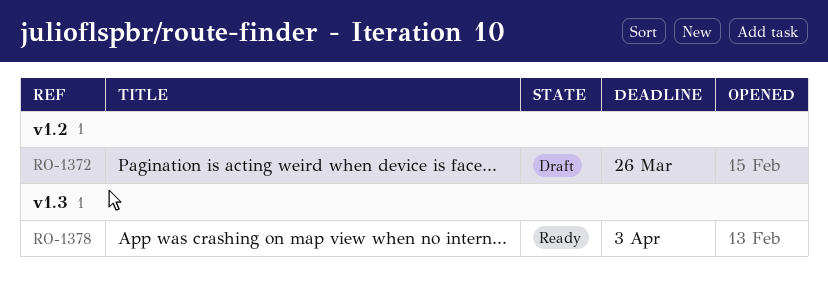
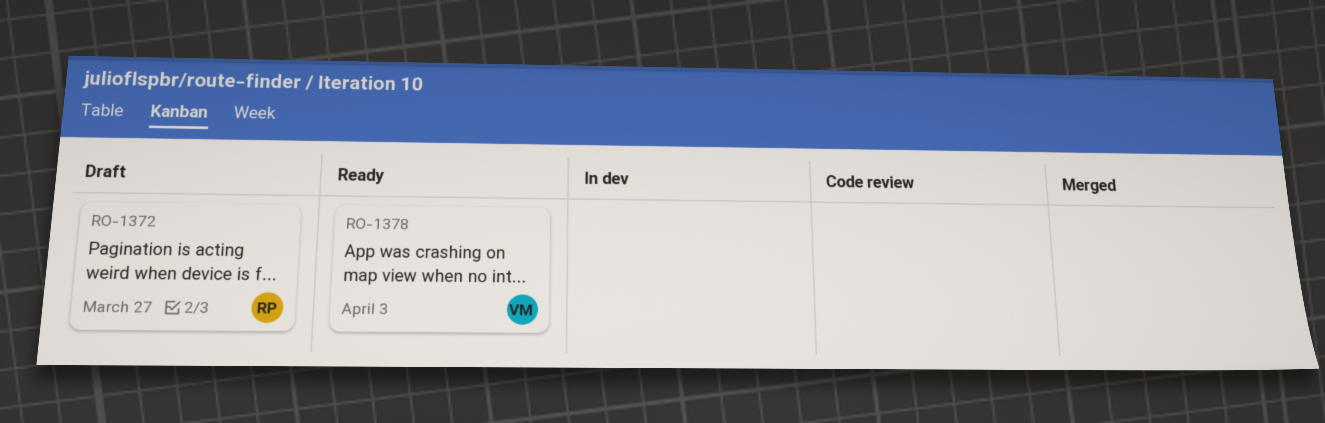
RO-1372, due: Mar 26 -> Mar 27

